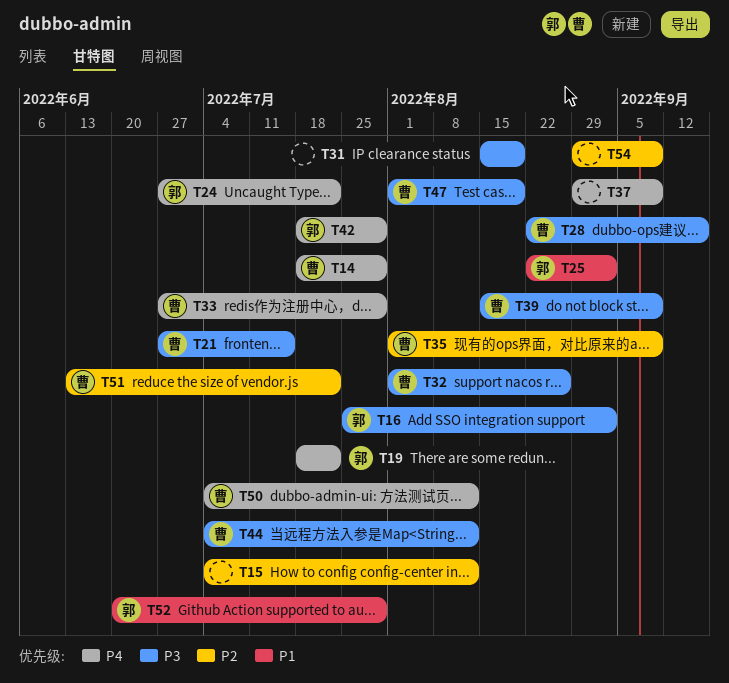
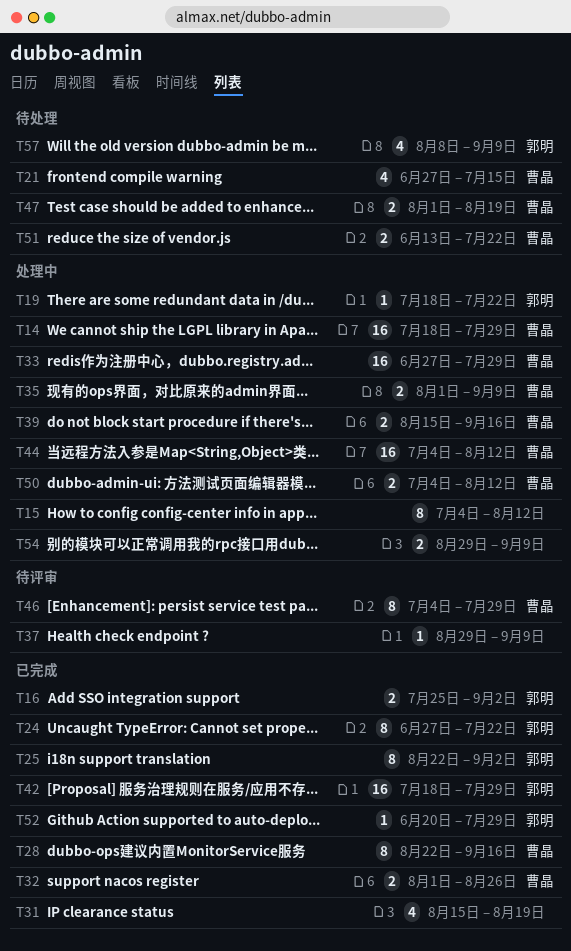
T39, due: Sep 9 -> Sep 16
T46: none -> present
T57: none -> present

